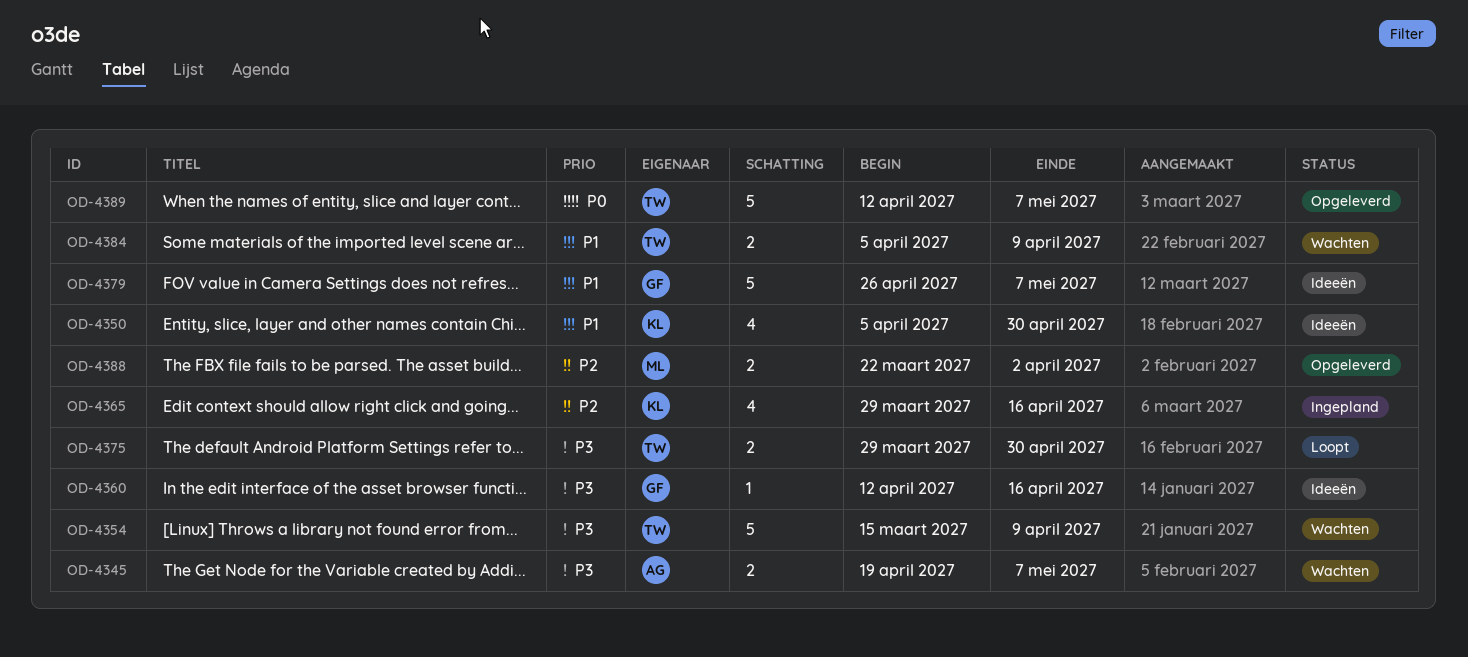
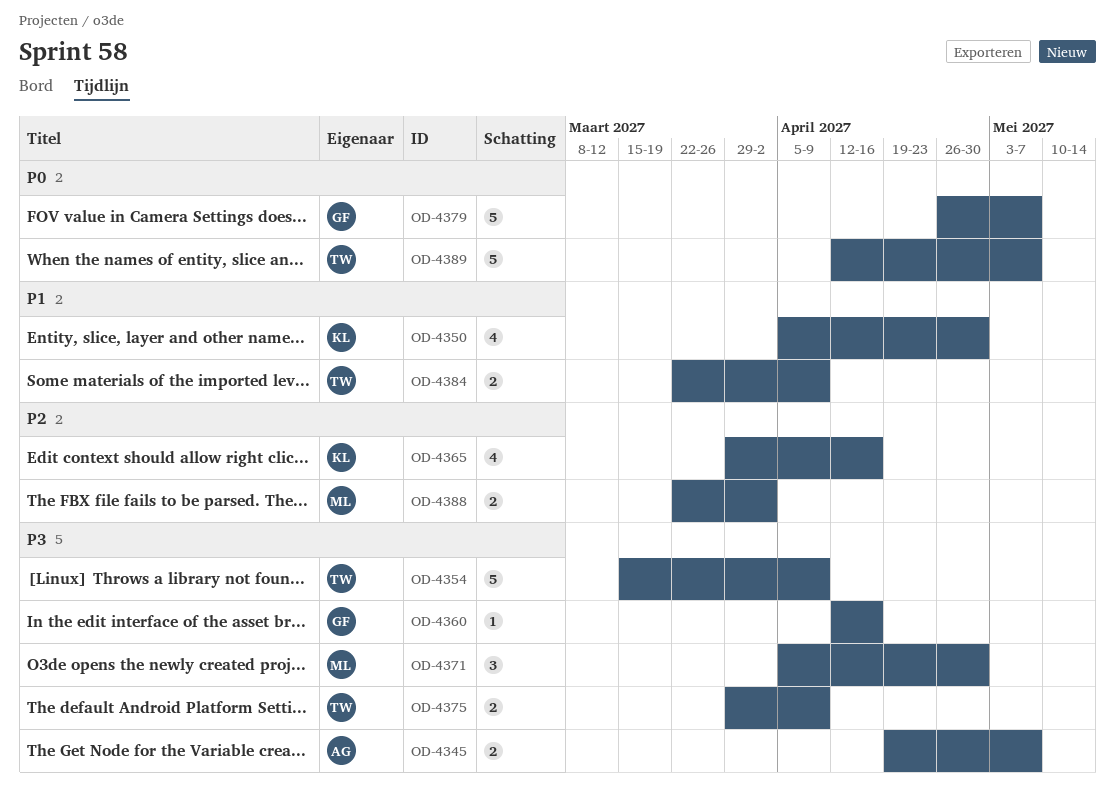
OD-4371: none -> present
OD-4375, due: Apr 30 -> Apr 9
OD-4379, priority: P1 -> P0
OD-4384, start: Apr 5 -> Mar 22

